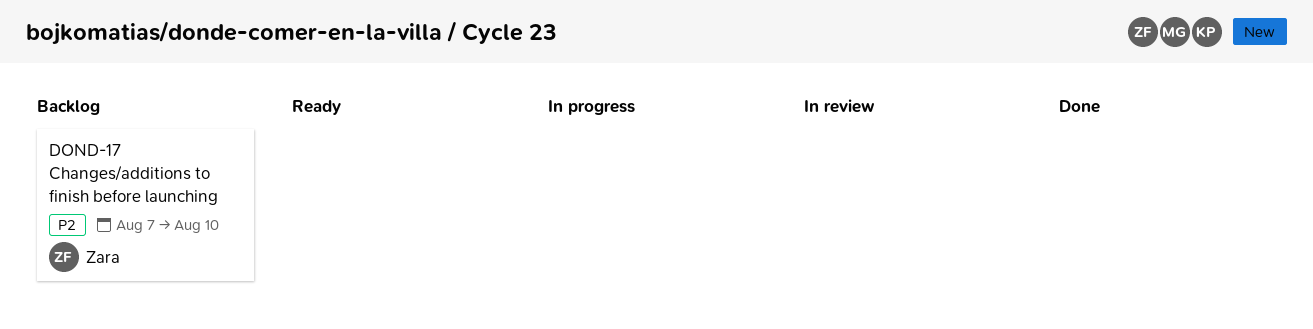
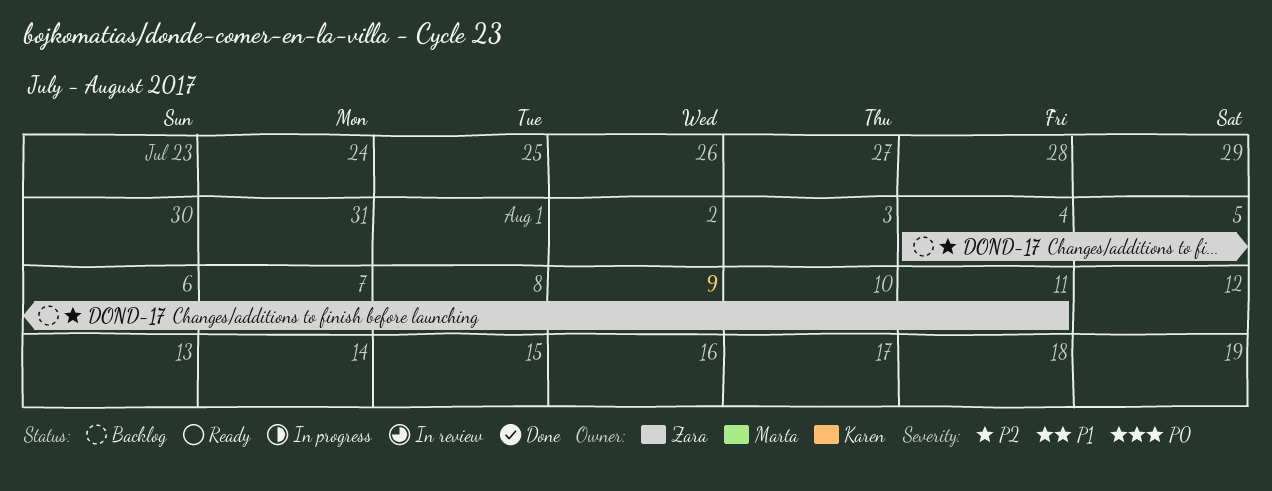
DOND-17, start: Aug 7 -> Aug 4
DOND-17, due: Aug 10 -> Aug 11

